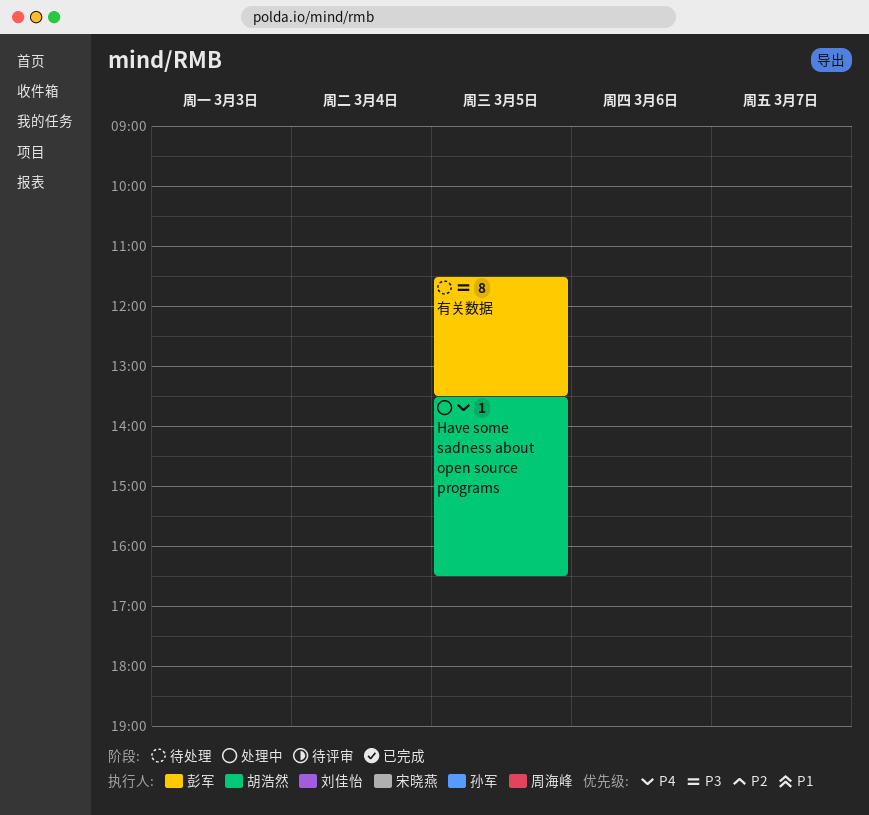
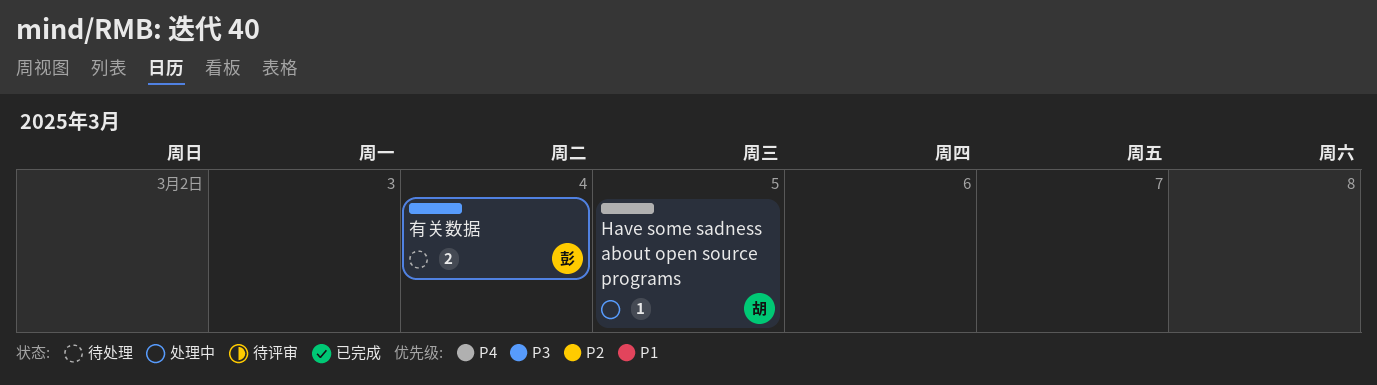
有关数据, estimate: 8 -> 2
有关数据, day: Mar 5 -> Mar 4

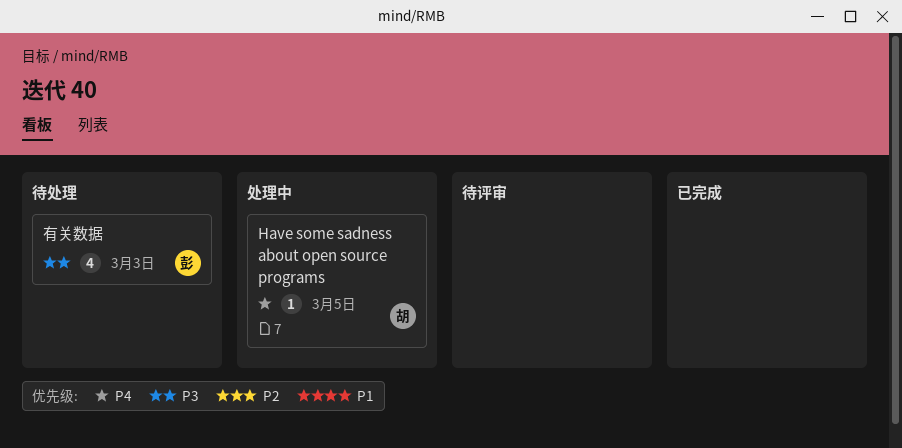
有关数据, estimate: 2 -> 4
有关数据, day: Mar 4 -> Mar 3

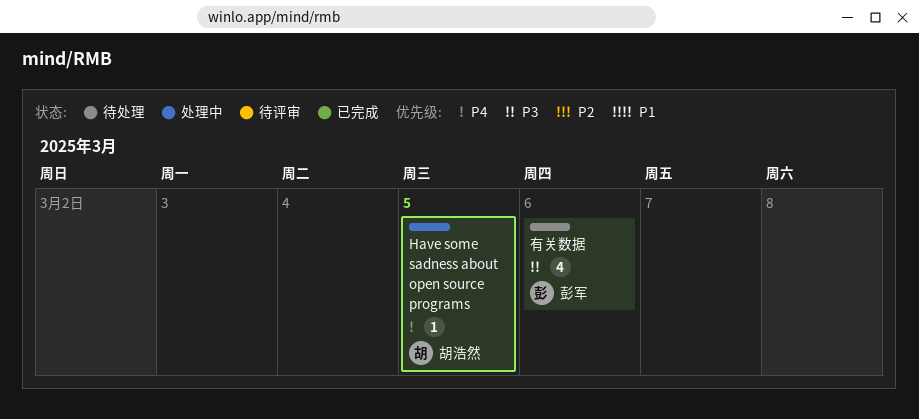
有关数据, day: Mar 3 -> Mar 6

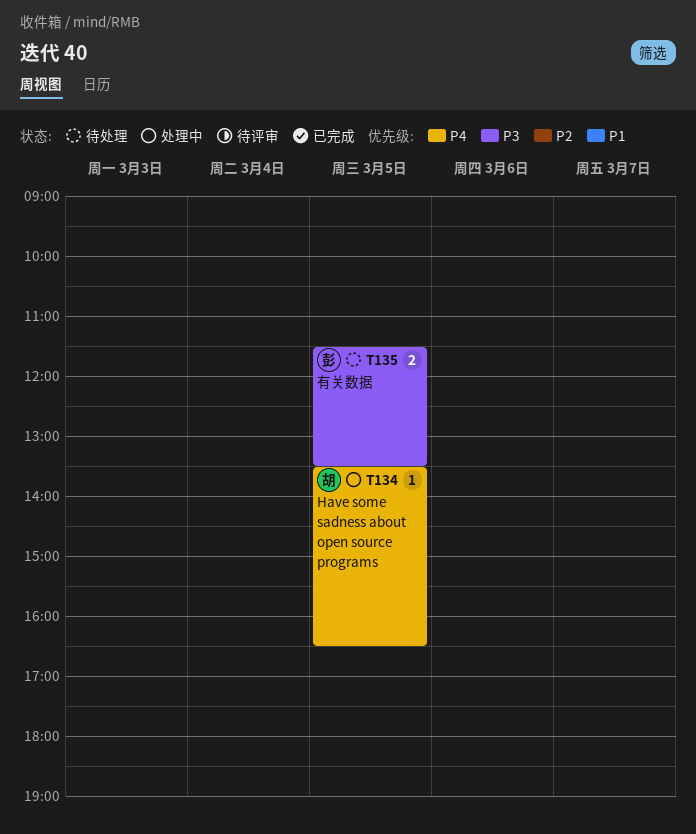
有关数据, estimate: 4 -> 2
有关数据, day: Mar 6 -> Mar 5

